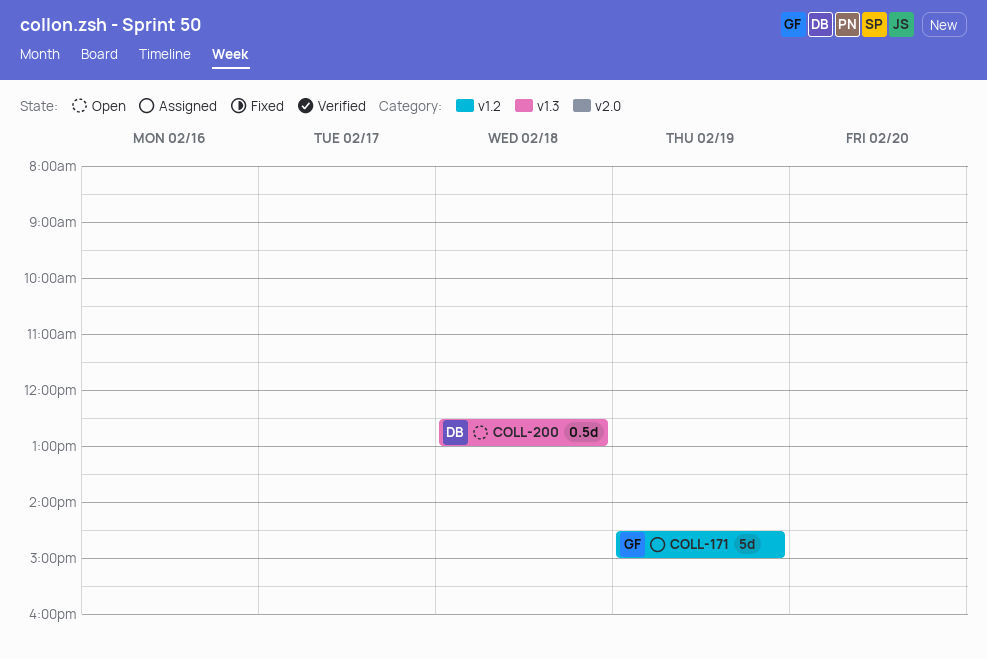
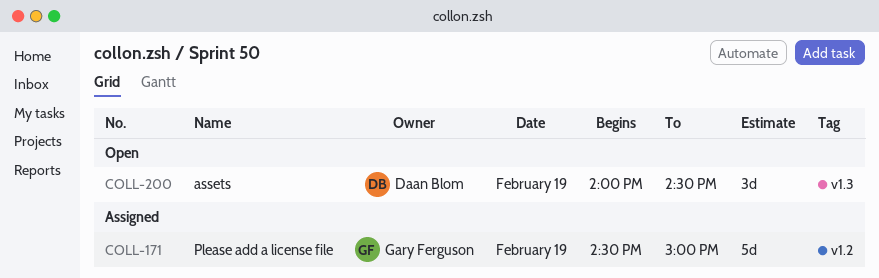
COLL-200, estimate: 0.5d -> 3d
COLL-200, day: Feb 18 -> Feb 19
COLL-200, begins: 12:30 -> 14:00
COLL-200, ends: 13:00 -> 14:30

